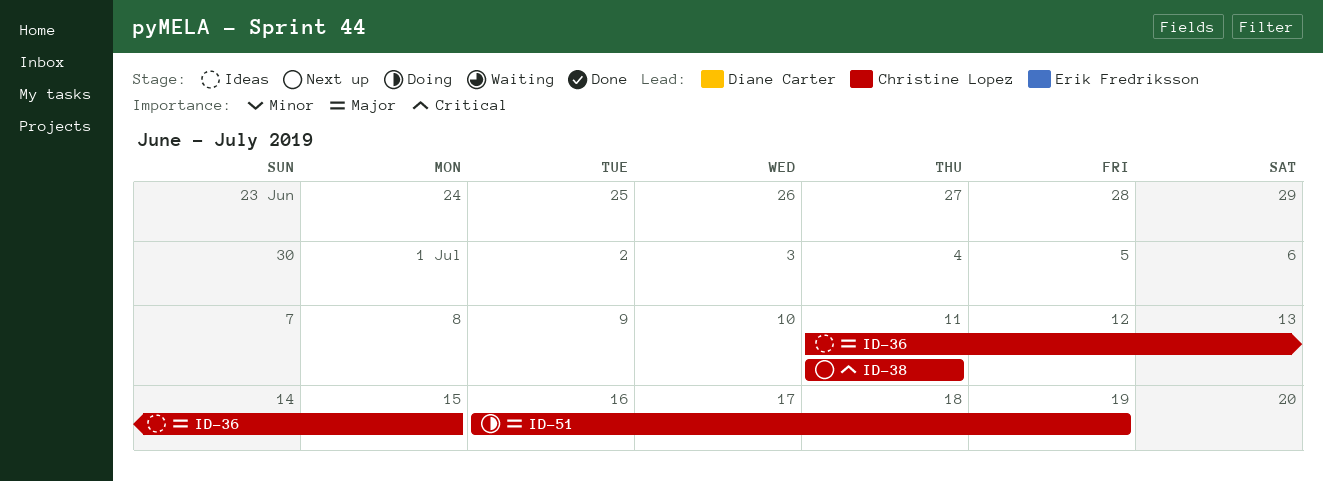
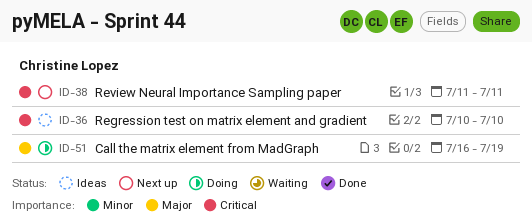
ID-36, priority: Major -> Critical
ID-36, start: Jul 11 -> Jul 10
ID-36, due: Jul 15 -> Jul 10

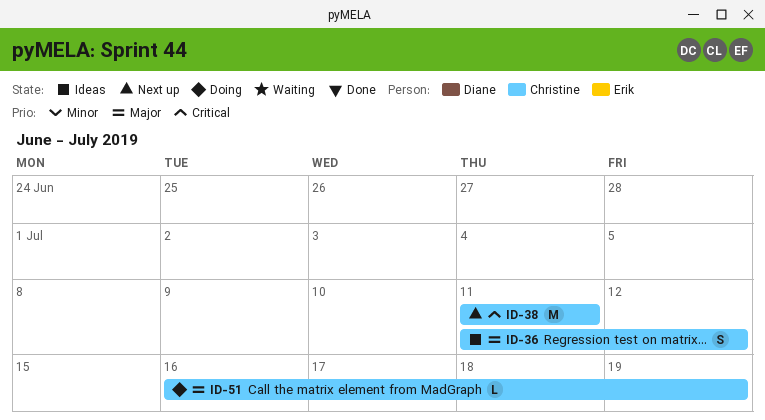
ID-36, priority: Critical -> Major
ID-36, start: Jul 10 -> Jul 11
ID-36, due: Jul 10 -> Jul 12

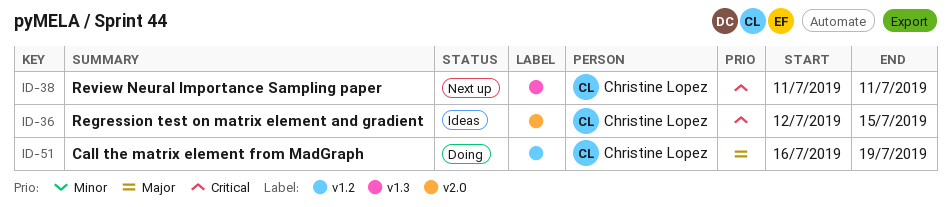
ID-36, priority: Major -> Critical
ID-36, start: Jul 11 -> Jul 12
ID-36, due: Jul 12 -> Jul 15

